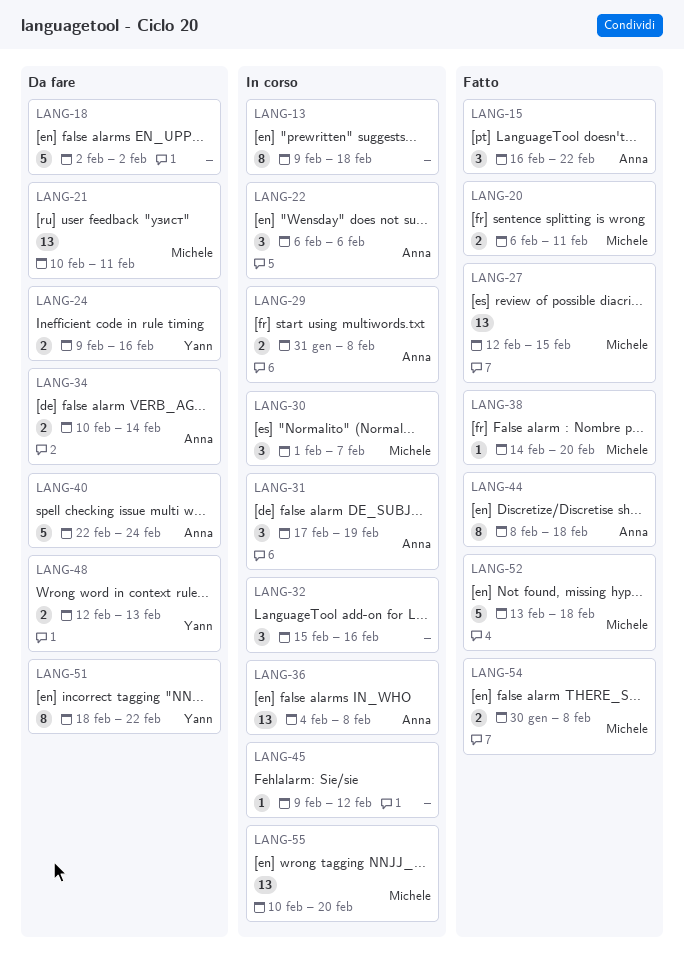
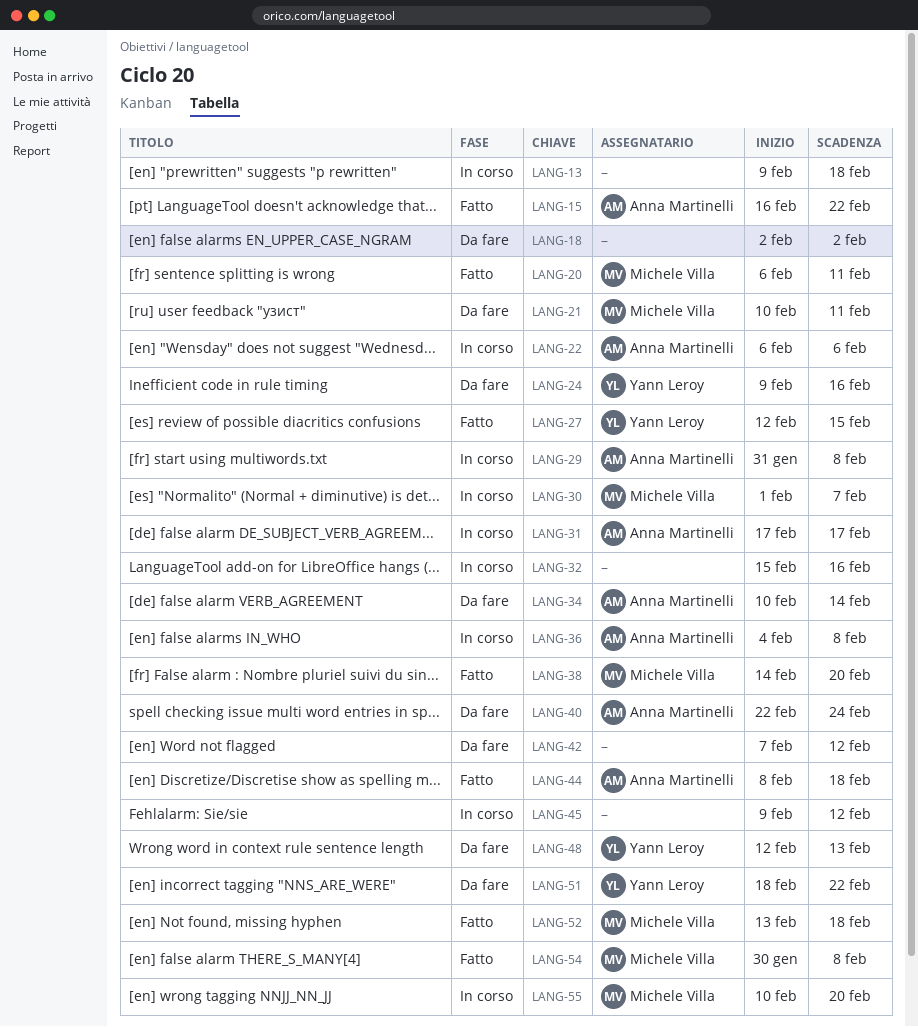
LANG-27, owner: Michele Villa -> Yann Leroy
LANG-31, due: Feb 19 -> Feb 17
LANG-42: none -> present

